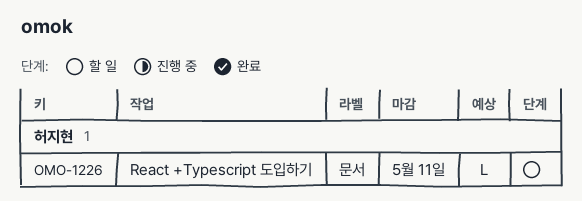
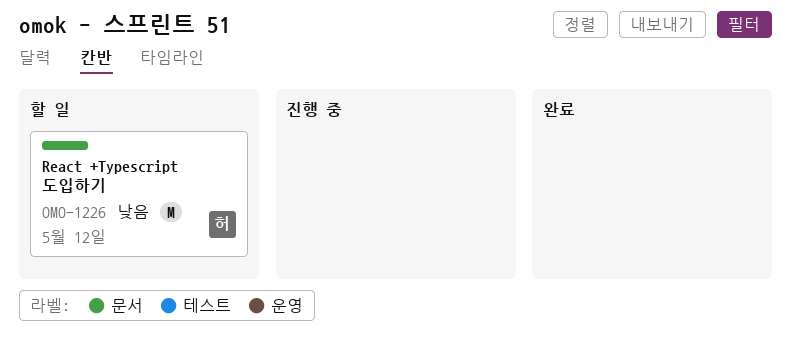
OMO-1226, estimate: L -> M
OMO-1226, due: May 11 -> May 12

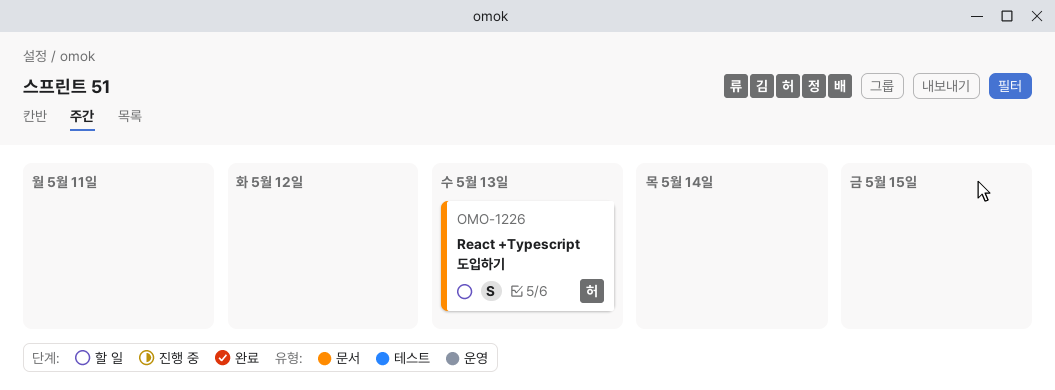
OMO-1226, estimate: M -> S
OMO-1226, due: May 12 -> May 13

